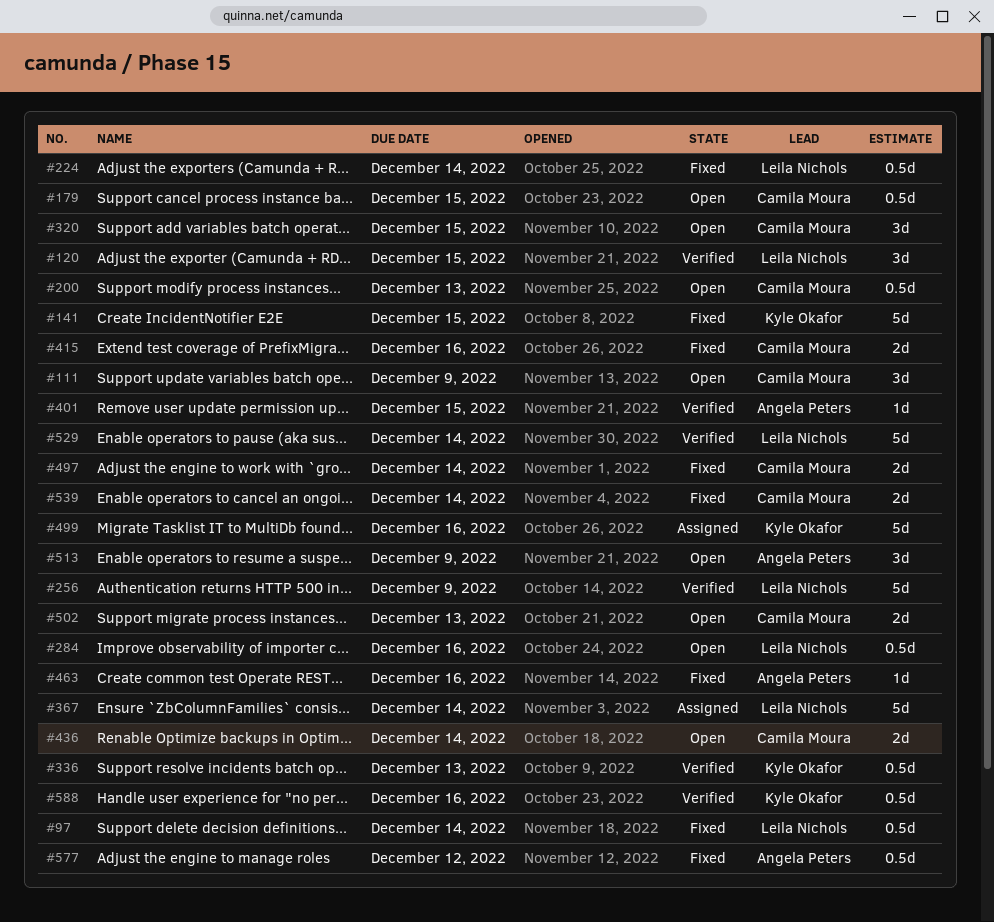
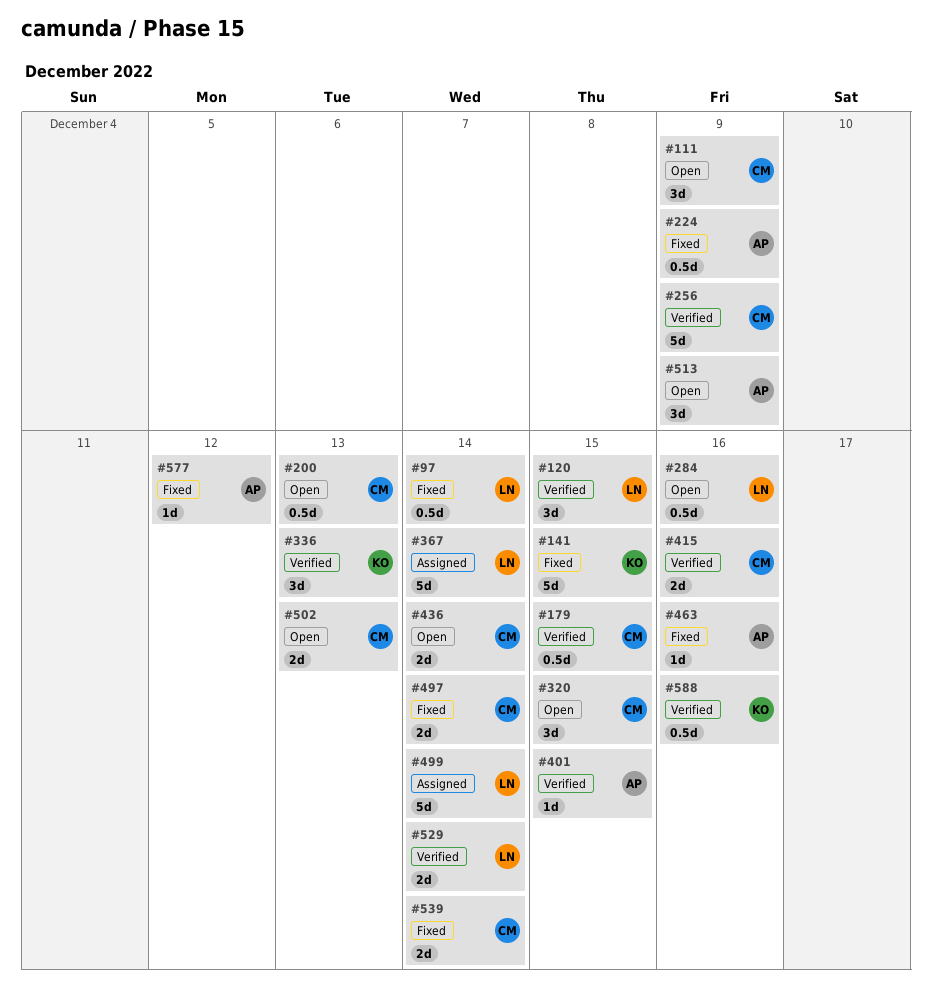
#179, status: Open -> Verified
#224, owner: Leila Nichols -> Angela Peters
#224, due: Dec 14 -> Dec 9
#256, owner: Leila Nichols -> Camila Moura
#336, estimate: 0.5d -> 3d
#415, status: Fixed -> Verified
#499, owner: Kyle Okafor -> Leila Nichols
#499, due: Dec 16 -> Dec 14
#529, estimate: 5d -> 2d
#577, estimate: 0.5d -> 1d

